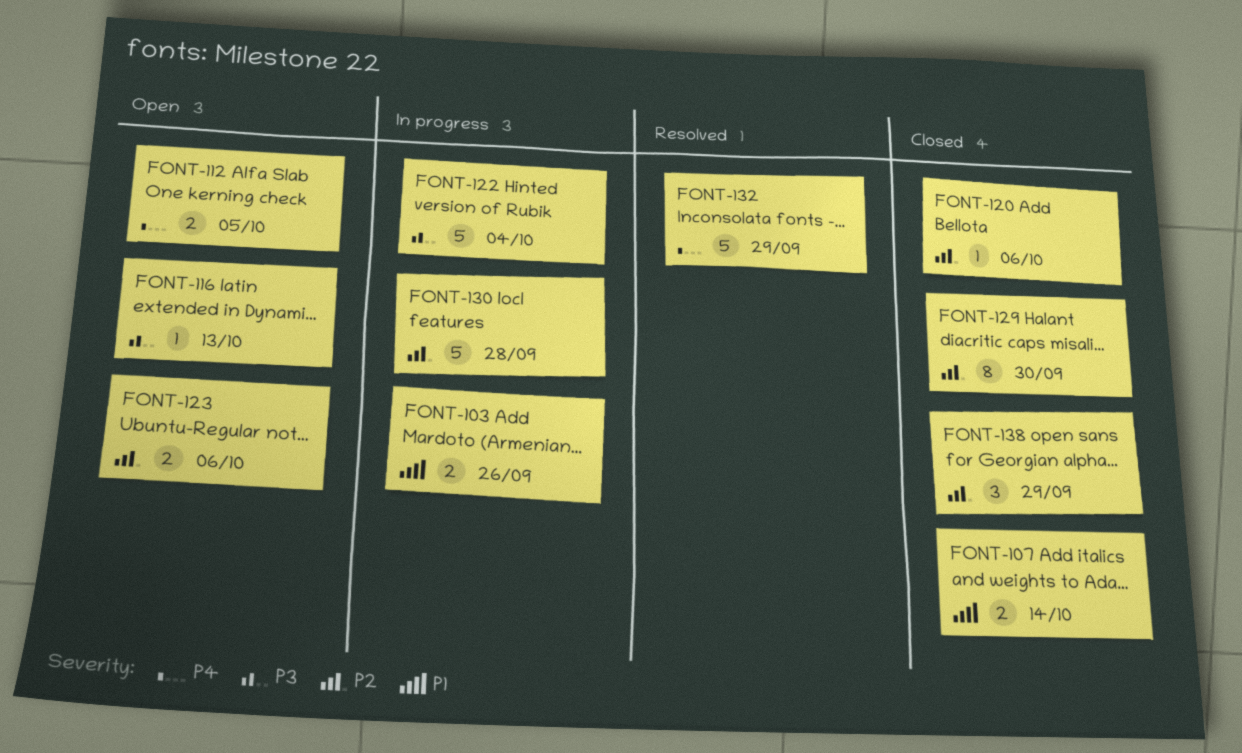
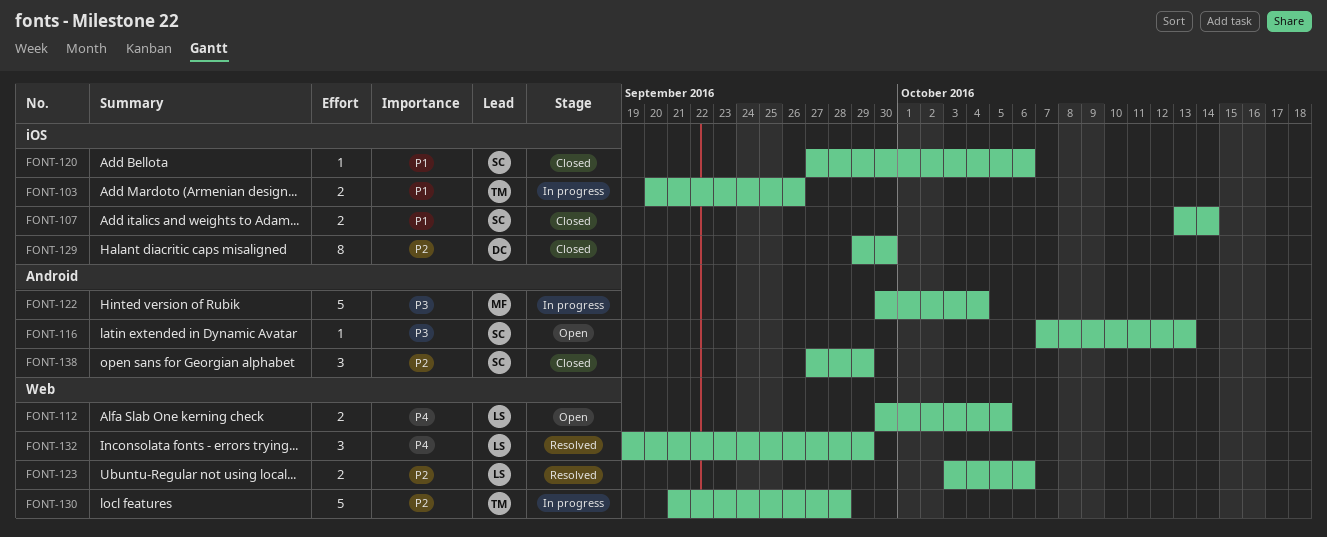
FONT-120, priority: P2 -> P1
FONT-123, status: Open -> Resolved
FONT-132, estimate: 5 -> 3

